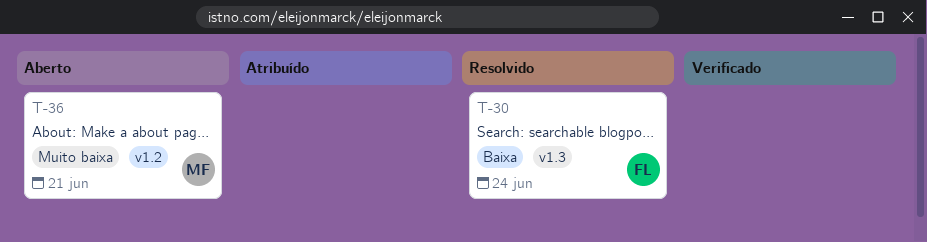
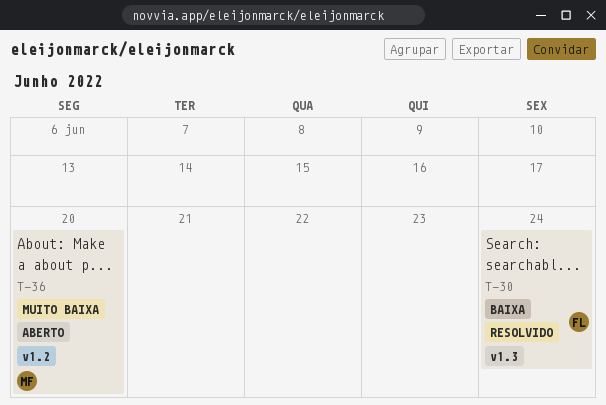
T-36, due: Jun 21 -> Jun 20

